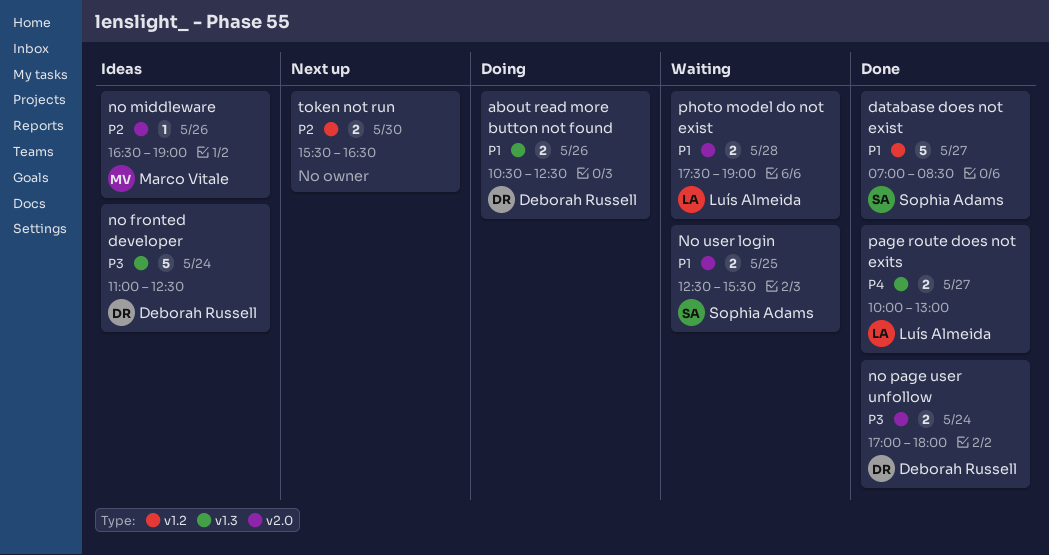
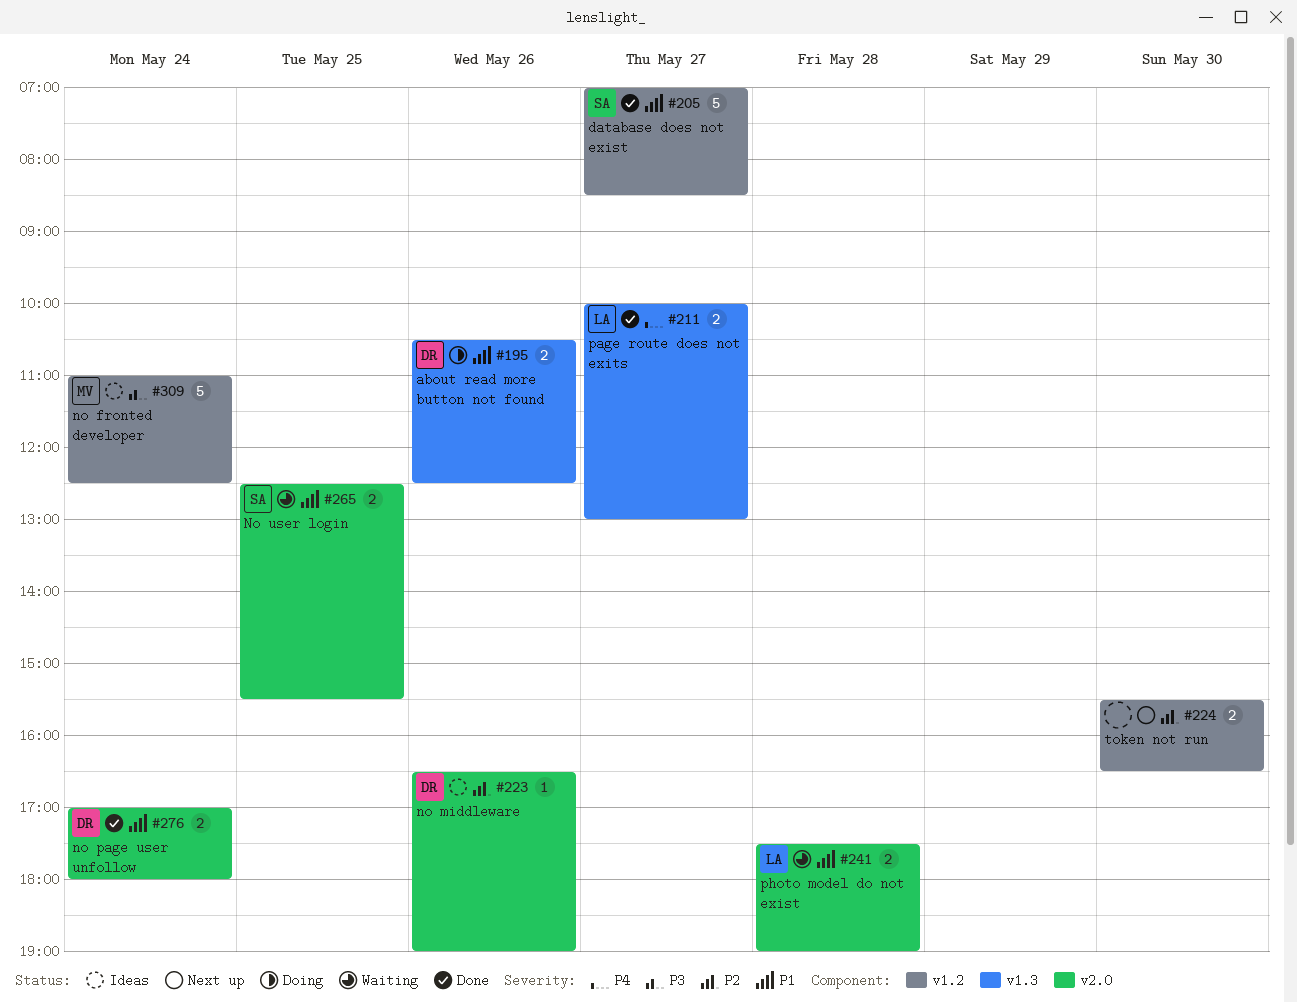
no fronted developer, owner: Deborah Russell -> Marco Vitale
no fronted developer, label: v1.3 -> v1.2
no middleware, owner: Marco Vitale -> Deborah Russell
no page user unfollow, priority: P3 -> P1

